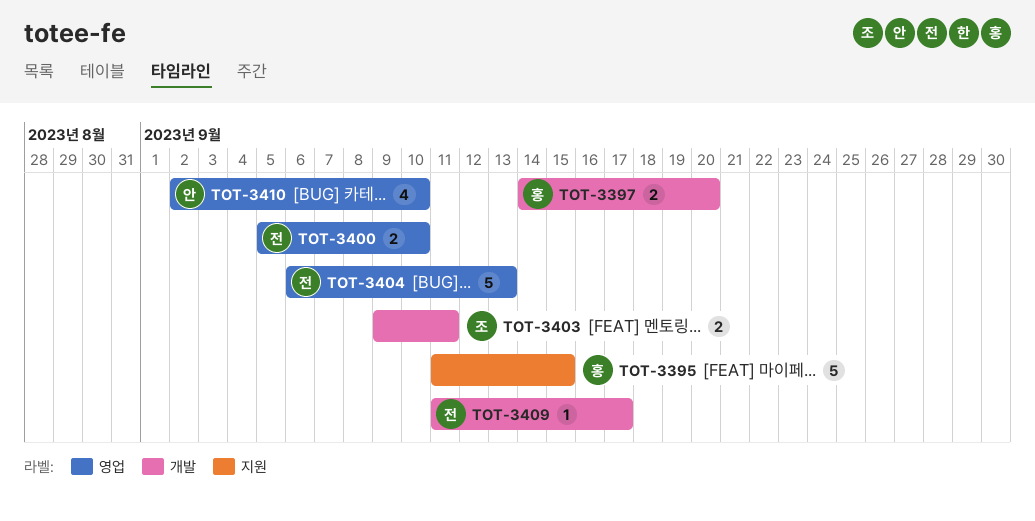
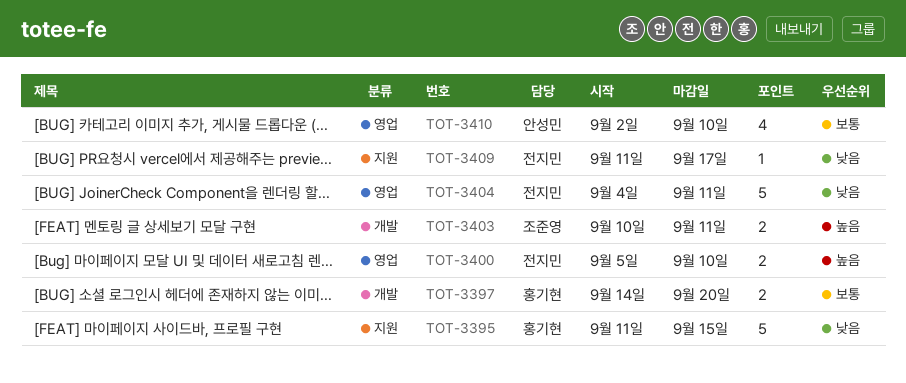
TOT-3403, start: Sep 9 -> Sep 10
TOT-3404, start: Sep 6 -> Sep 4
TOT-3404, due: Sep 13 -> Sep 11
TOT-3409, label: 개발 -> 지원

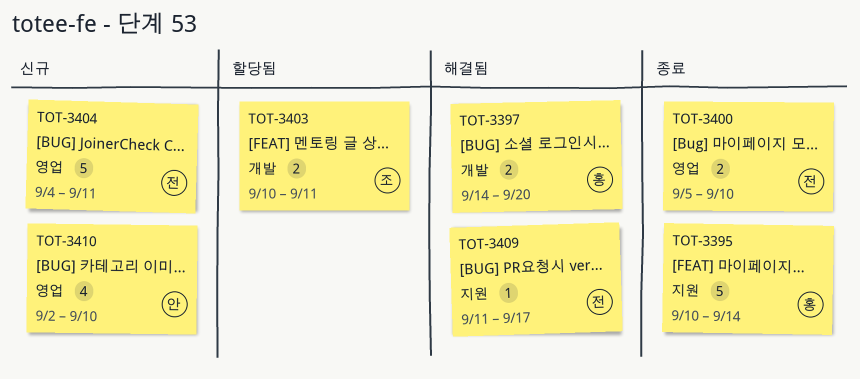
TOT-3395, start: Sep 11 -> Sep 10
TOT-3395, due: Sep 15 -> Sep 14

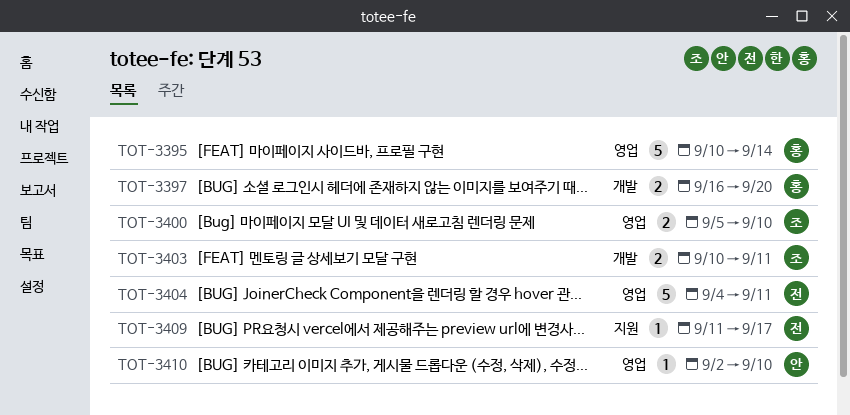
TOT-3395, label: 지원 -> 영업
TOT-3397, start: Sep 14 -> Sep 16
TOT-3400, owner: 전 -> 조
TOT-3410, estimate: 4 -> 1

